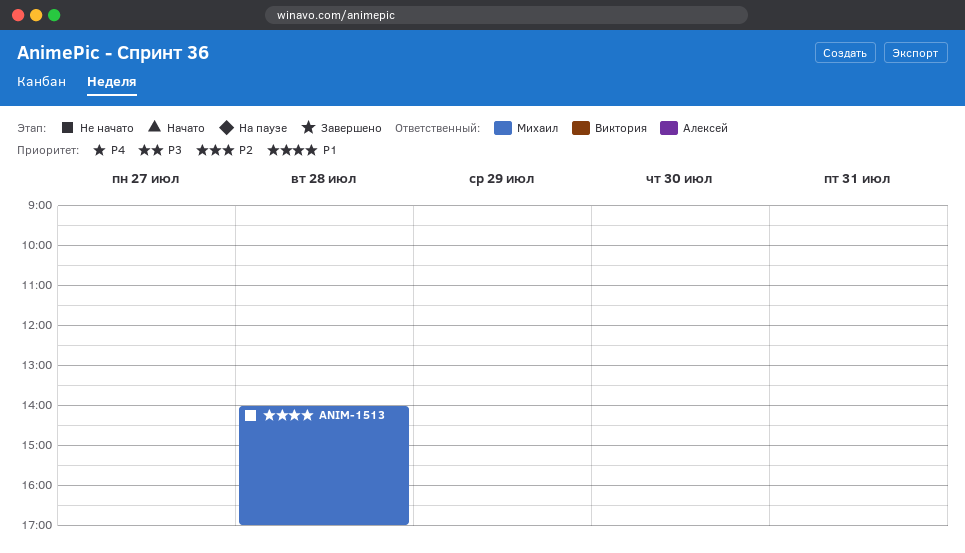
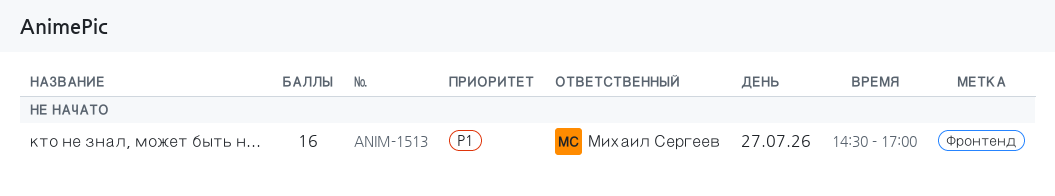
ANIM-1513, day: Jul 28 -> Jul 27
ANIM-1513, begins: 14:00 -> 14:30

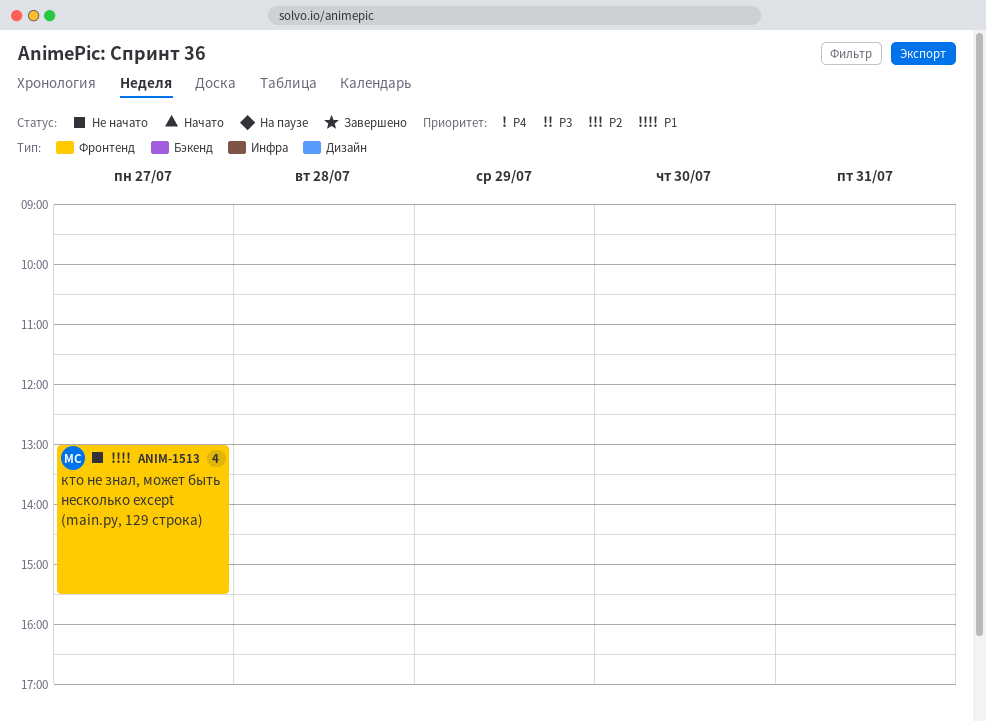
ANIM-1513, estimate: 16 -> 4
ANIM-1513, begins: 14:30 -> 13:00
ANIM-1513, ends: 17:00 -> 15:30

